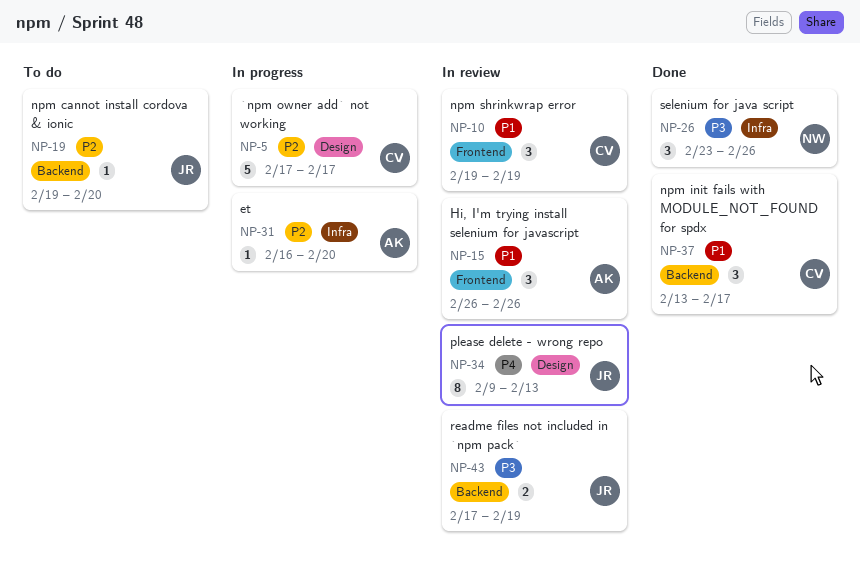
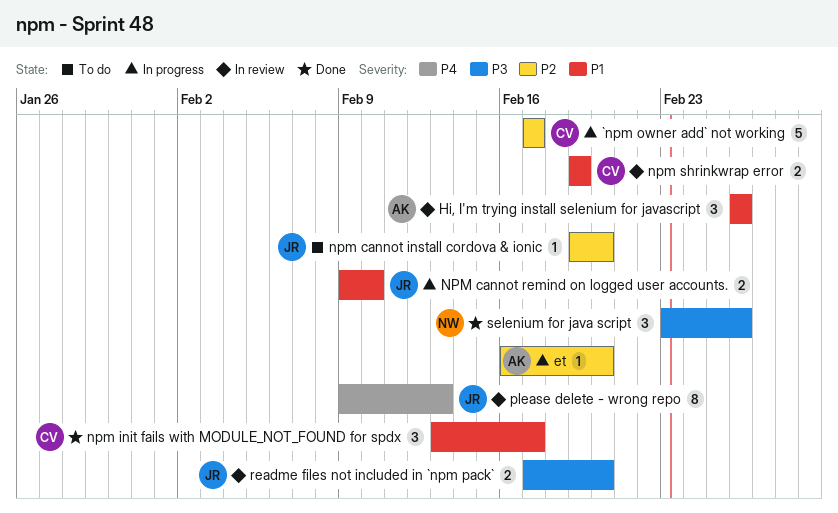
NPM cannot remind on logged user accounts.: none -> present
npm shrinkwrap error, estimate: 3 -> 2
readme files not included in `npm pack`, due: Feb 19 -> Feb 20

